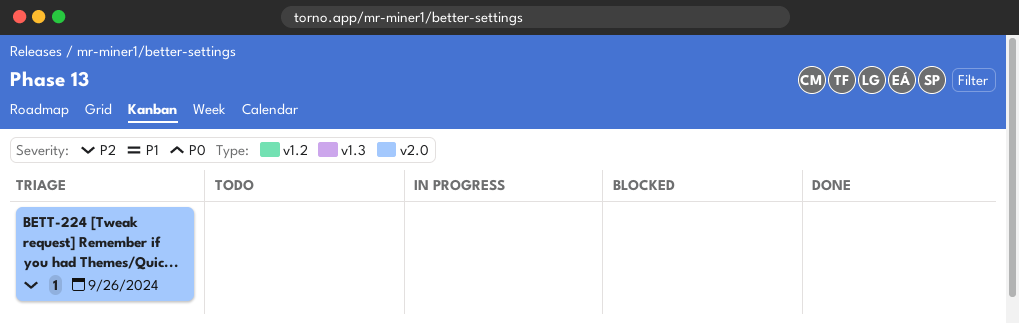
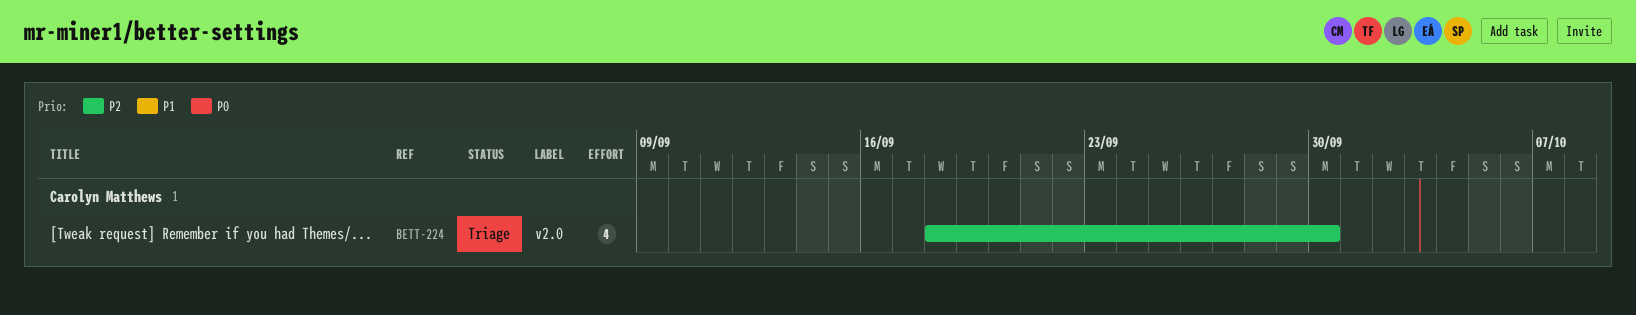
BETT-224, estimate: 1 -> 4
BETT-224, due: Sep 26 -> Sep 30

